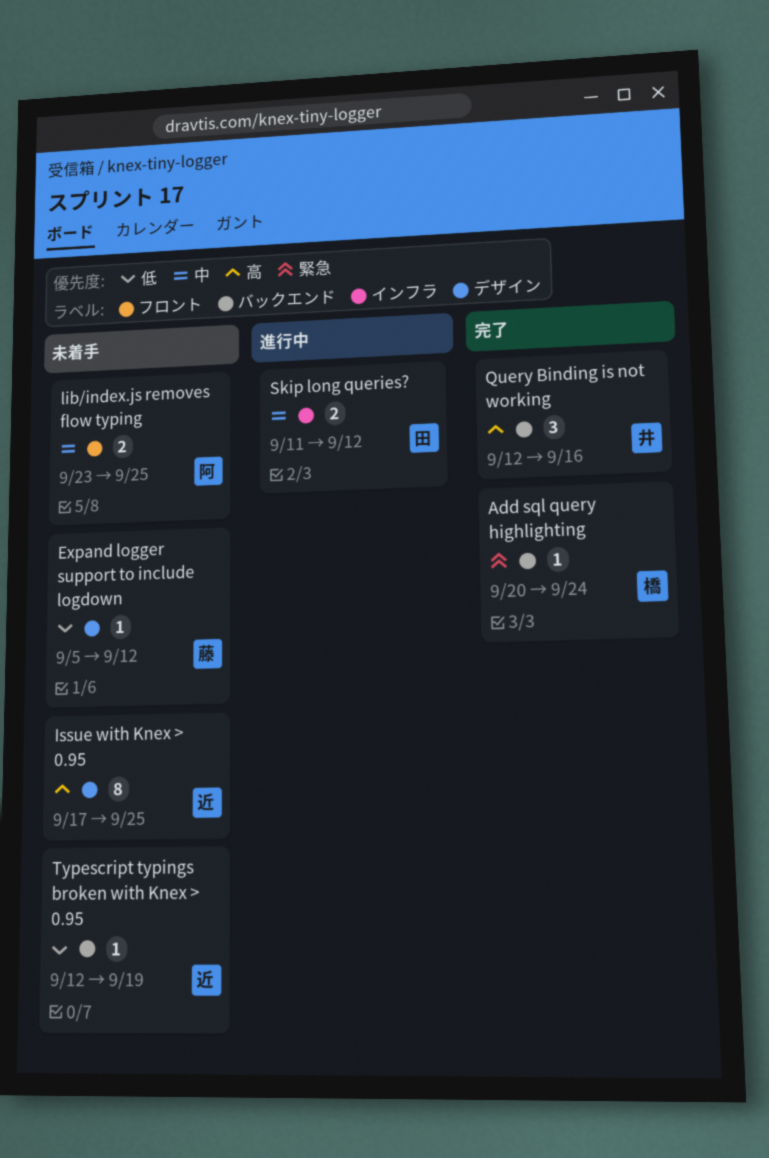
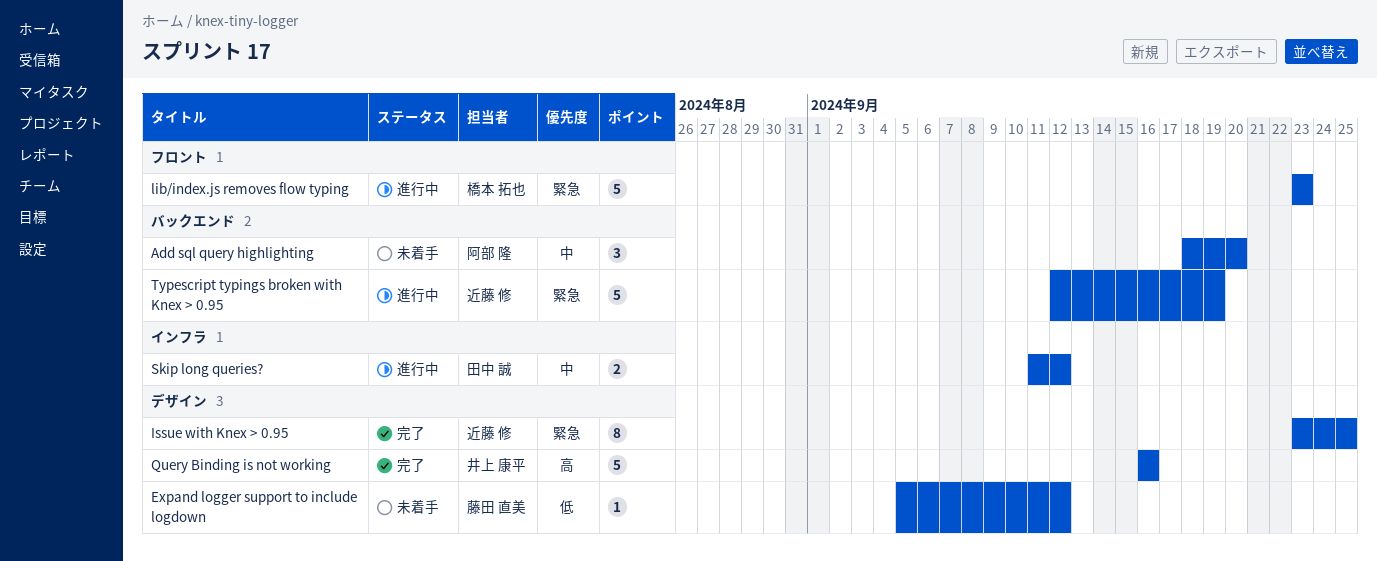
Add sql query highlighting, status: 完了 -> 未着手
Add sql query highlighting, owner: 橋本 拓也 -> 阿部 隆
Add sql query highlighting, priority: 緊急 -> 中
Add sql query highlighting, estimate: 1 -> 3
Add sql query highlighting, start: Sep 20 -> Sep 18
Add sql query highlighting, due: Sep 24 -> Sep 20
Issue with Knex > 0.95, status: 未着手 -> 完了
Issue with Knex > 0.95, priority: 高 -> 緊急
Issue with Knex > 0.95, start: Sep 17 -> Sep 23
lib/index.js removes flow typing, status: 未着手 -> 進行中
lib/index.js removes flow typing, owner: 阿部 隆 -> 橋本 拓也
lib/index.js removes flow typing, priority: 中 -> 緊急
lib/index.js removes flow typing, estimate: 2 -> 5
lib/index.js removes flow typing, due: Sep 25 -> Sep 23
Query Binding is not working, label: バックエンド -> デザイン
Query Binding is not working, estimate: 3 -> 5
Query Binding is not working, start: Sep 12 -> Sep 16
Typescript typings broken with Knex > 0.95, status: 未着手 -> 進行中
Typescript typings broken with Knex > 0.95, priority: 低 -> 緊急
Typescript typings broken with Knex > 0.95, estimate: 1 -> 5

